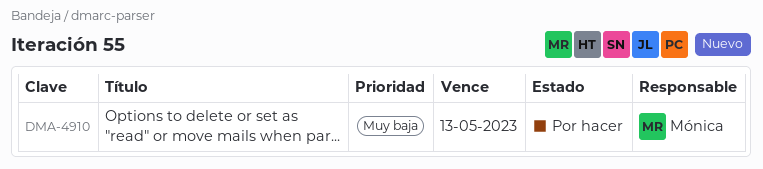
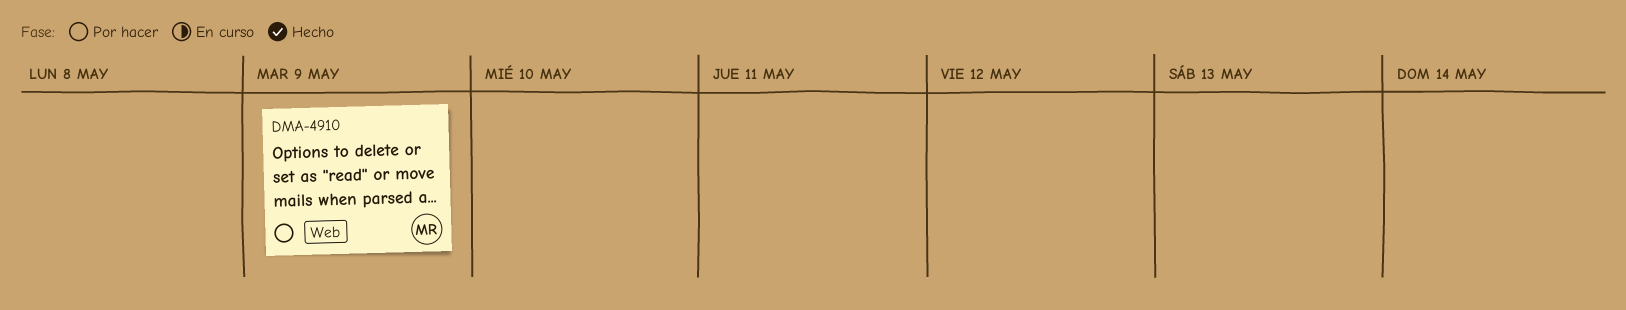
DMA-4910, due: May 13 -> May 9

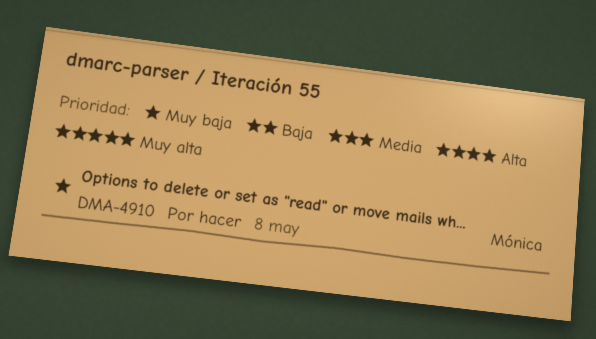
DMA-4910, due: May 9 -> May 8

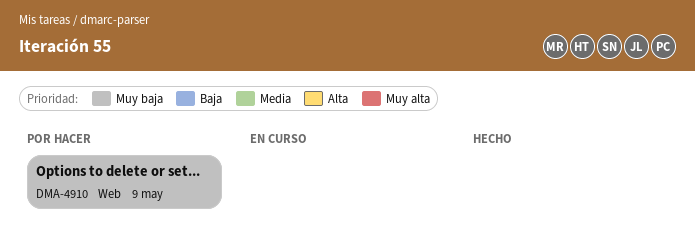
DMA-4910, due: May 8 -> May 9

